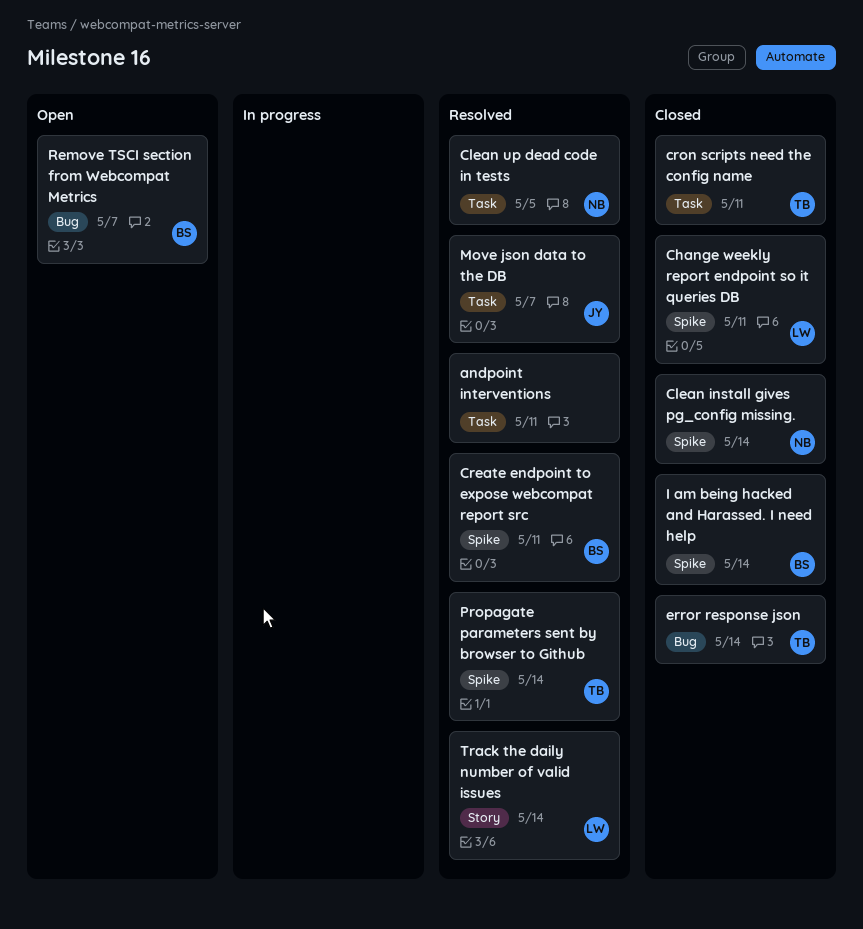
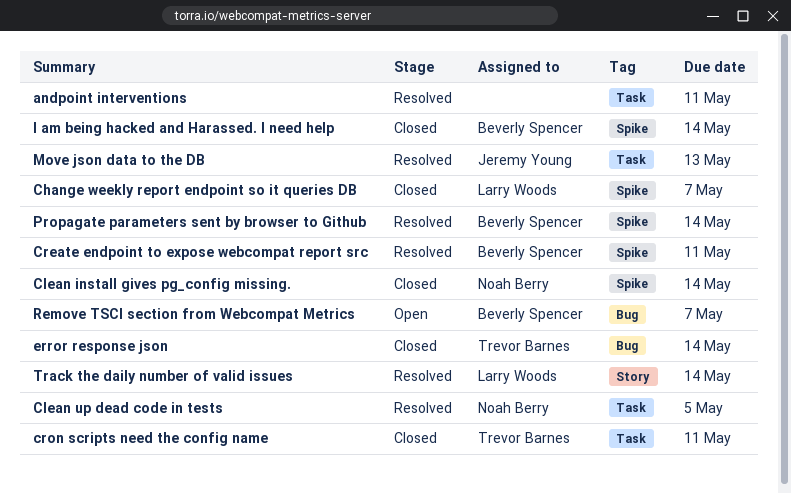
Change weekly report endpoint so it queries DB, due: May 11 -> May 7
Move json data to the DB, due: May 7 -> May 13
Propagate parameters sent by browser to Github, owner: Trevor Barnes -> Beverly Spencer

